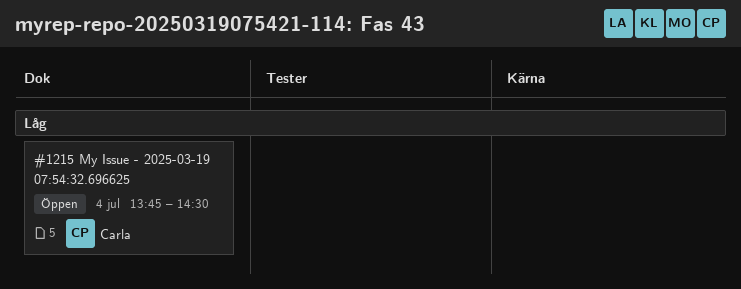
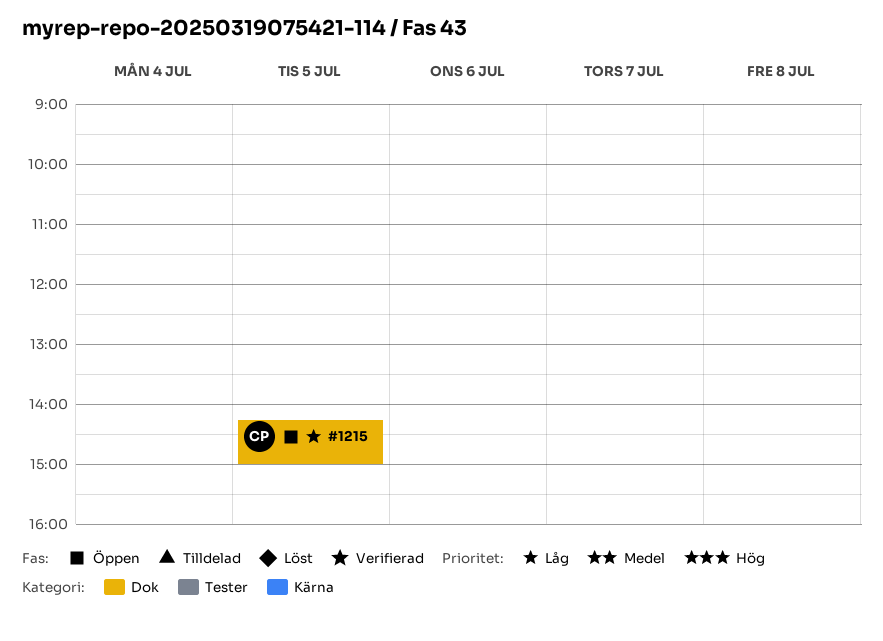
#1215, day: Jul 4 -> Jul 5
#1215, begins: 13:45 -> 14:15
#1215, ends: 14:30 -> 15:00

